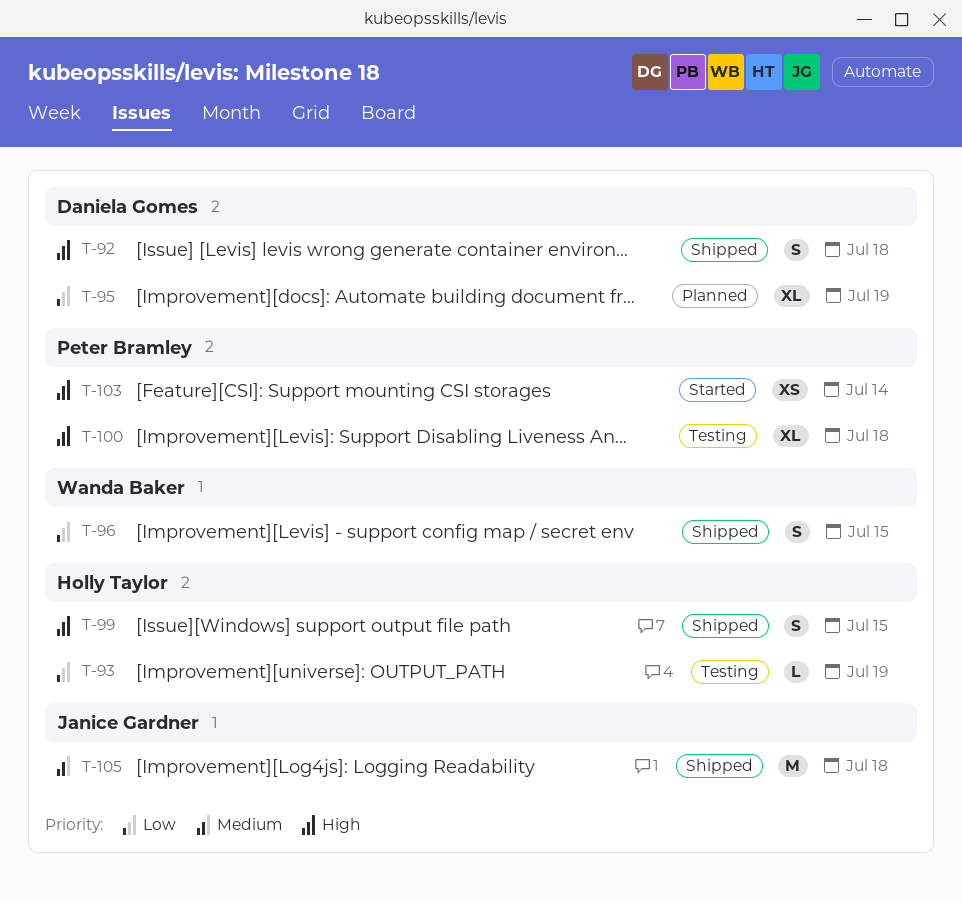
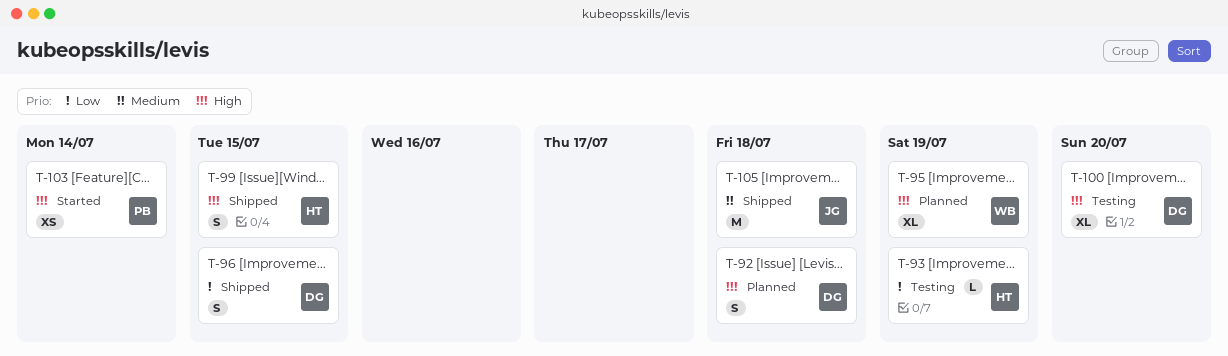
T-92, status: Shipped -> Planned
T-95, owner: Daniela Gomes -> Wanda Baker
T-95, priority: Low -> High
T-96, owner: Wanda Baker -> Daniela Gomes
T-100, owner: Peter Bramley -> Daniela Gomes
T-100, due: Jul 18 -> Jul 20

